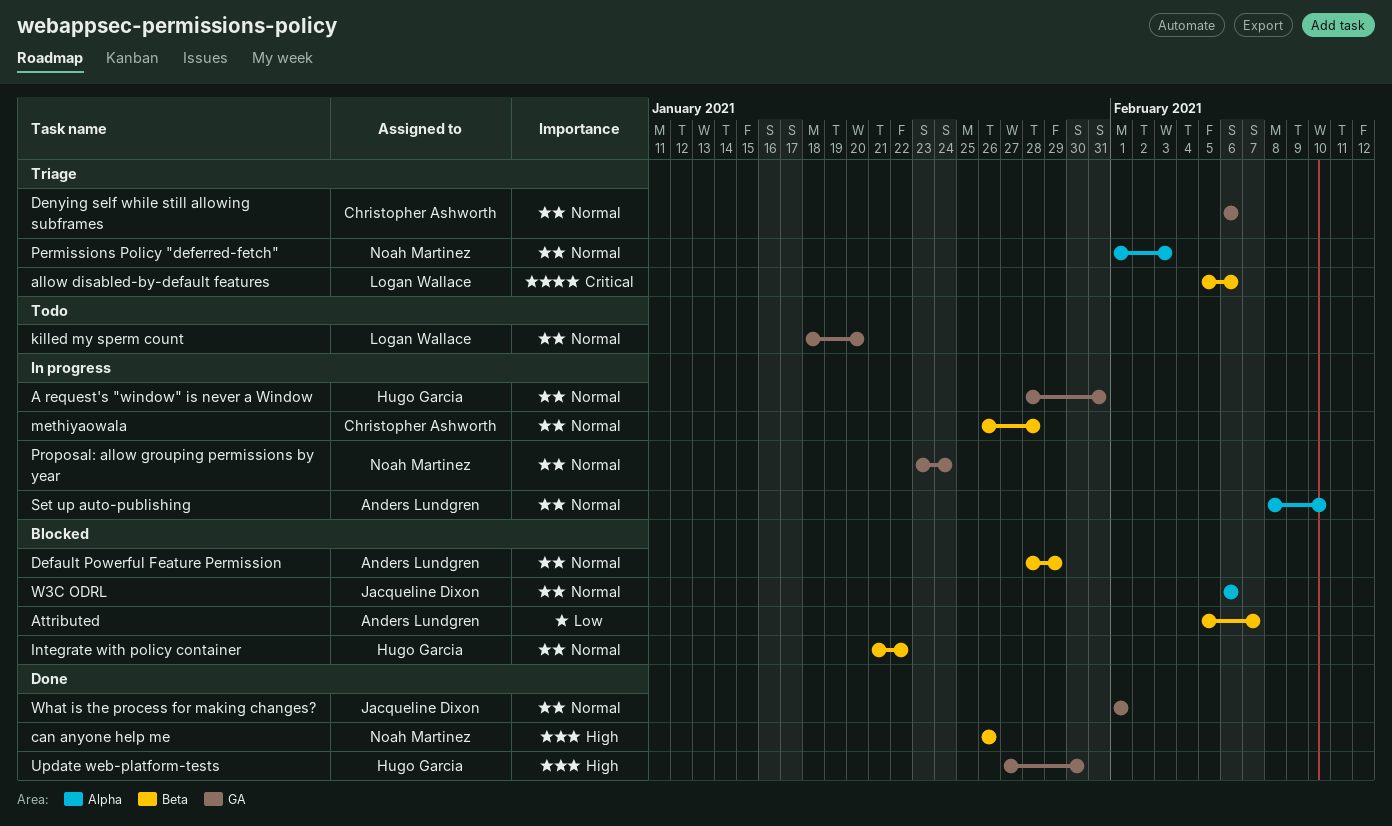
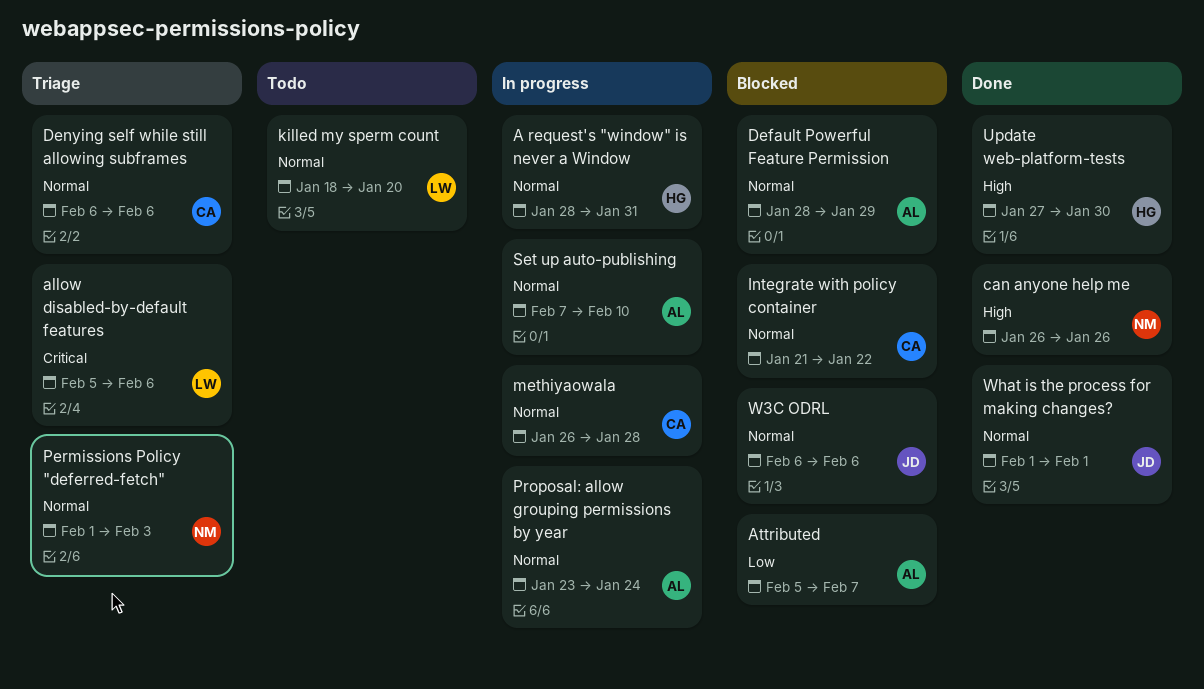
Integrate with policy container, owner: Hugo Garcia -> Christopher Ashworth
Proposal: allow grouping permissions by year, owner: Noah Martinez -> Anders Lundgren
Set up auto-publishing, start: Feb 8 -> Feb 7

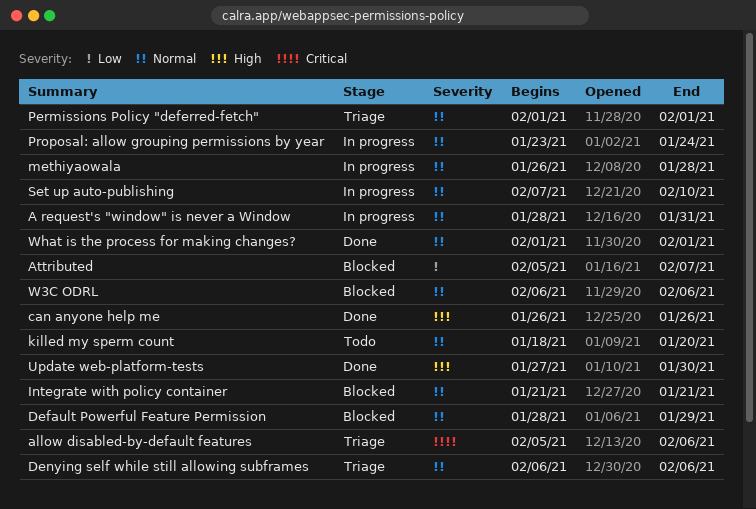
Integrate with policy container, due: Jan 22 -> Jan 21
Permissions Policy "deferred-fetch", due: Feb 3 -> Feb 1

